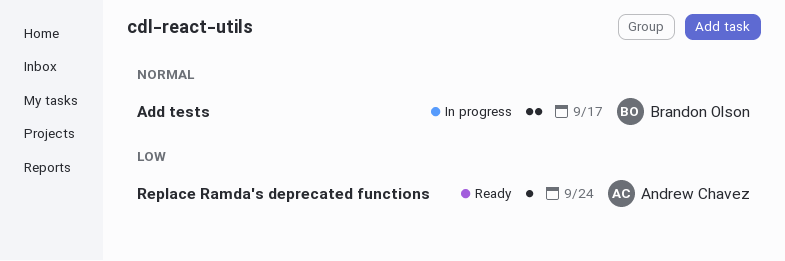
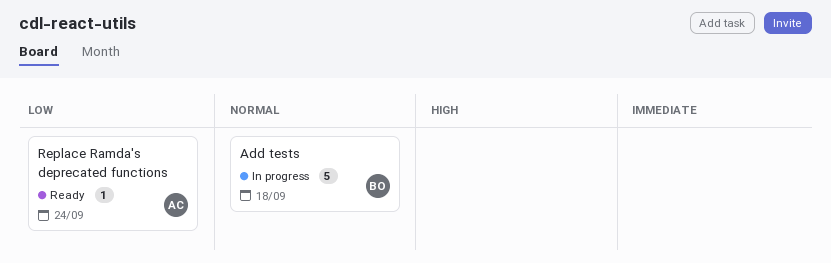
Add tests, estimate: 2 -> 5
Add tests, due: Sep 17 -> Sep 18

